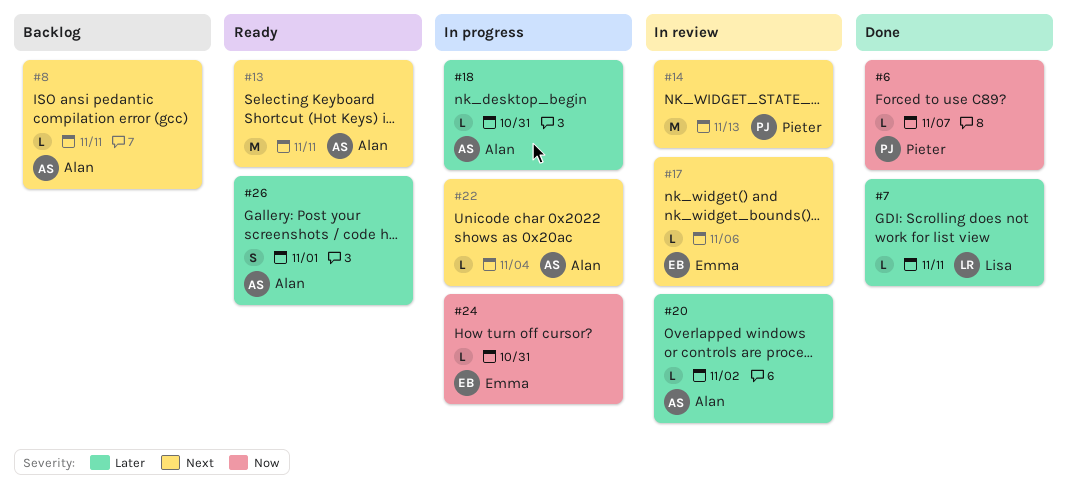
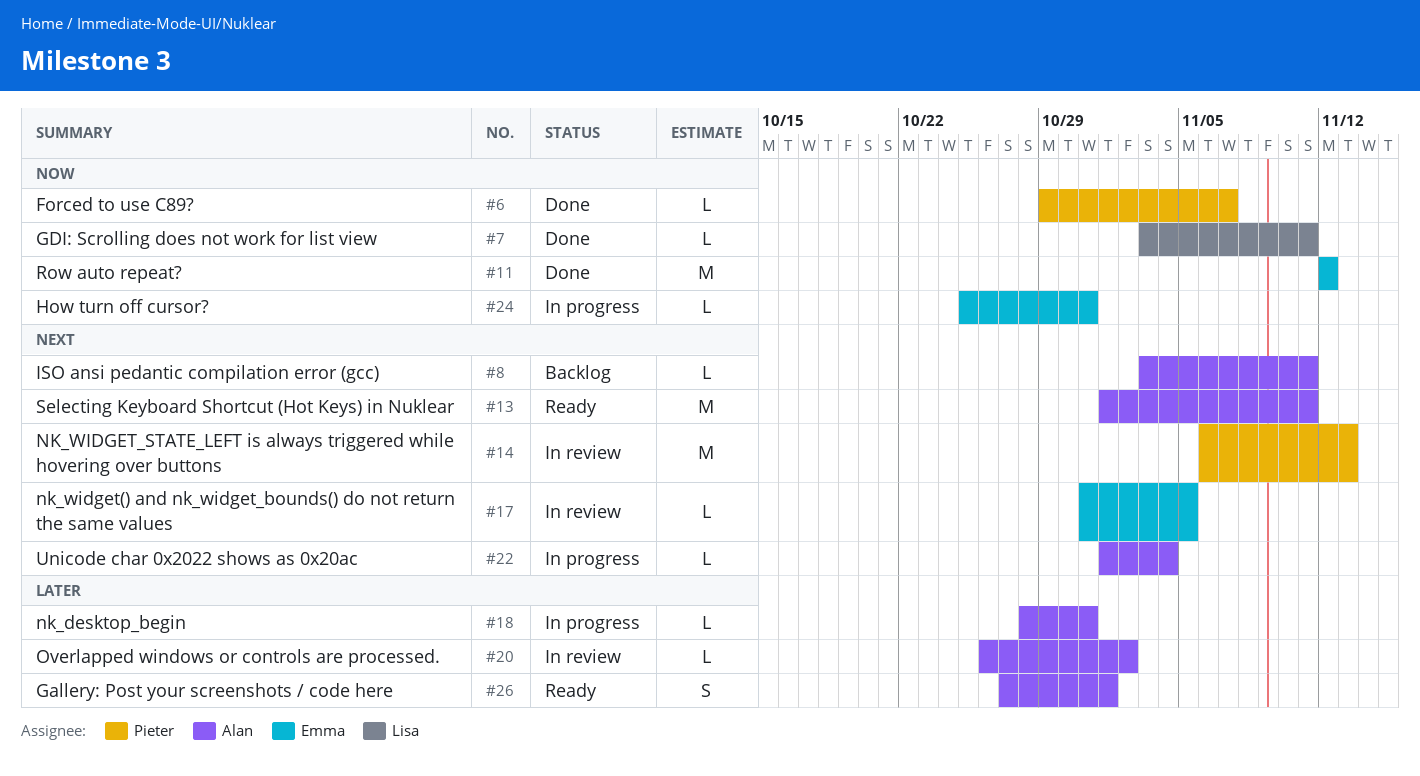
#7, priority: Later -> Now
#11: none -> present
#17, due: Nov 6 -> Nov 5

